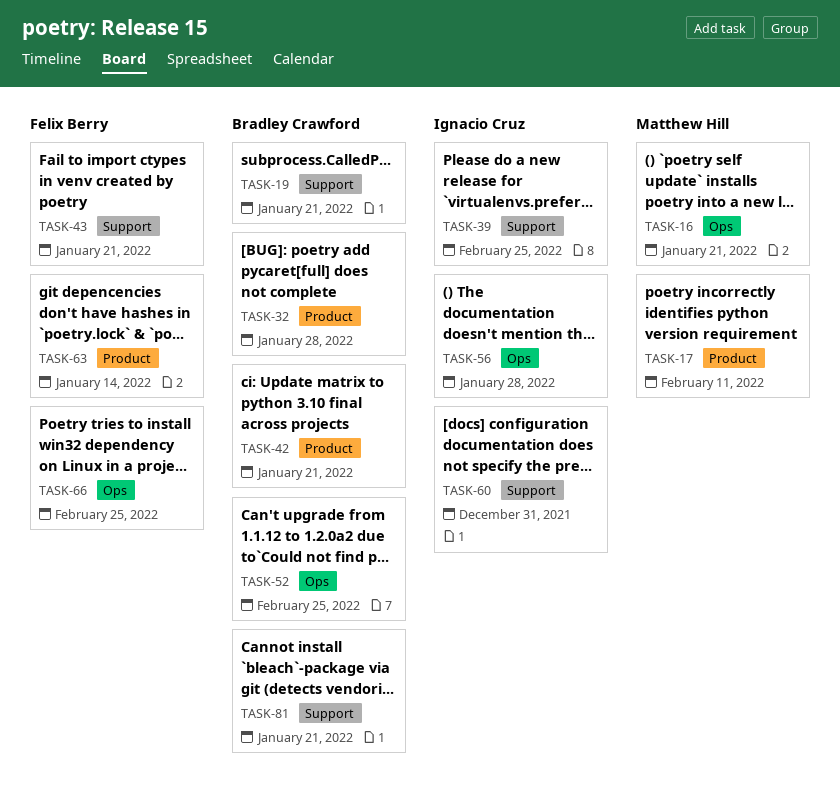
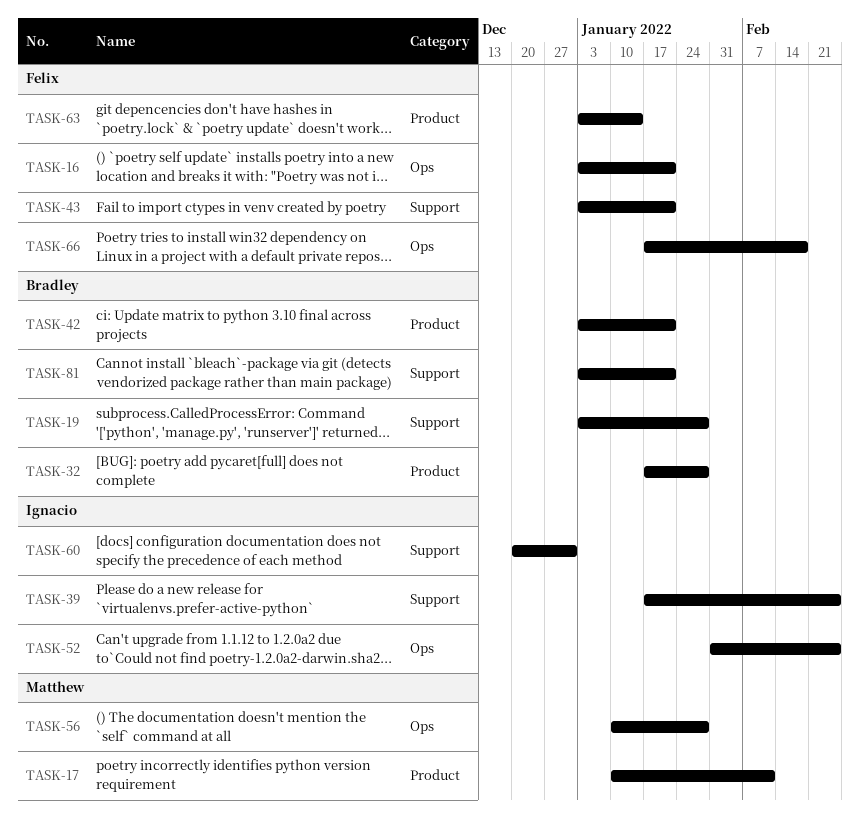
TASK-16, owner: Matthew Hill -> Felix Berry
TASK-19, due: Jan 21 -> Jan 28
TASK-52, owner: Bradley Crawford -> Ignacio Cruz
TASK-56, owner: Ignacio Cruz -> Matthew Hill
TASK-66, due: Feb 25 -> Feb 18

